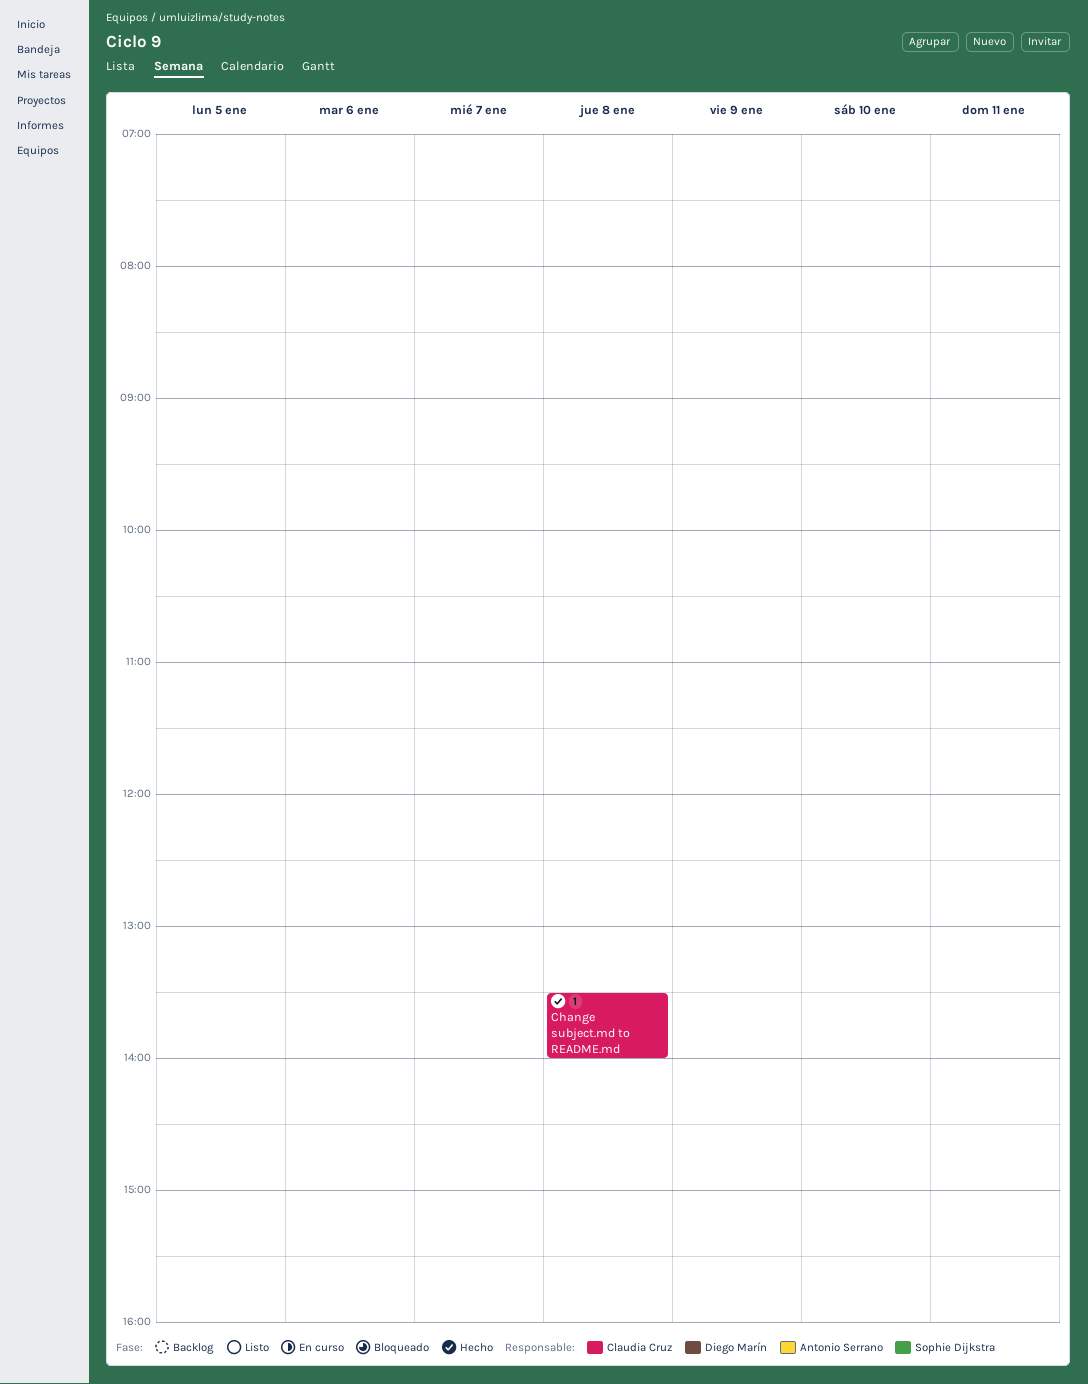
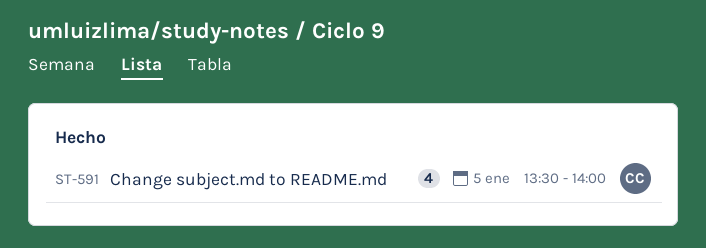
Change subject.md to README.md, estimate: 1 -> 4
Change subject.md to README.md, day: Jan 8 -> Jan 5

